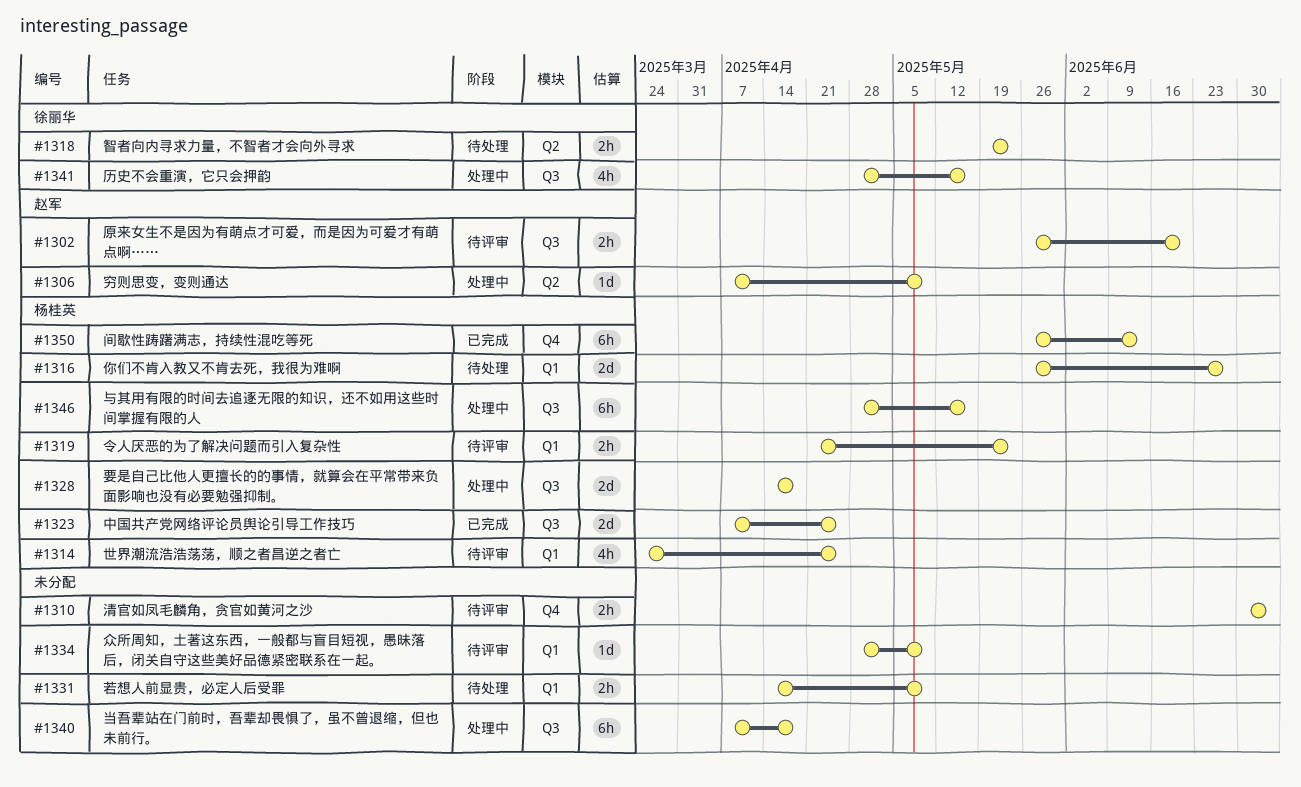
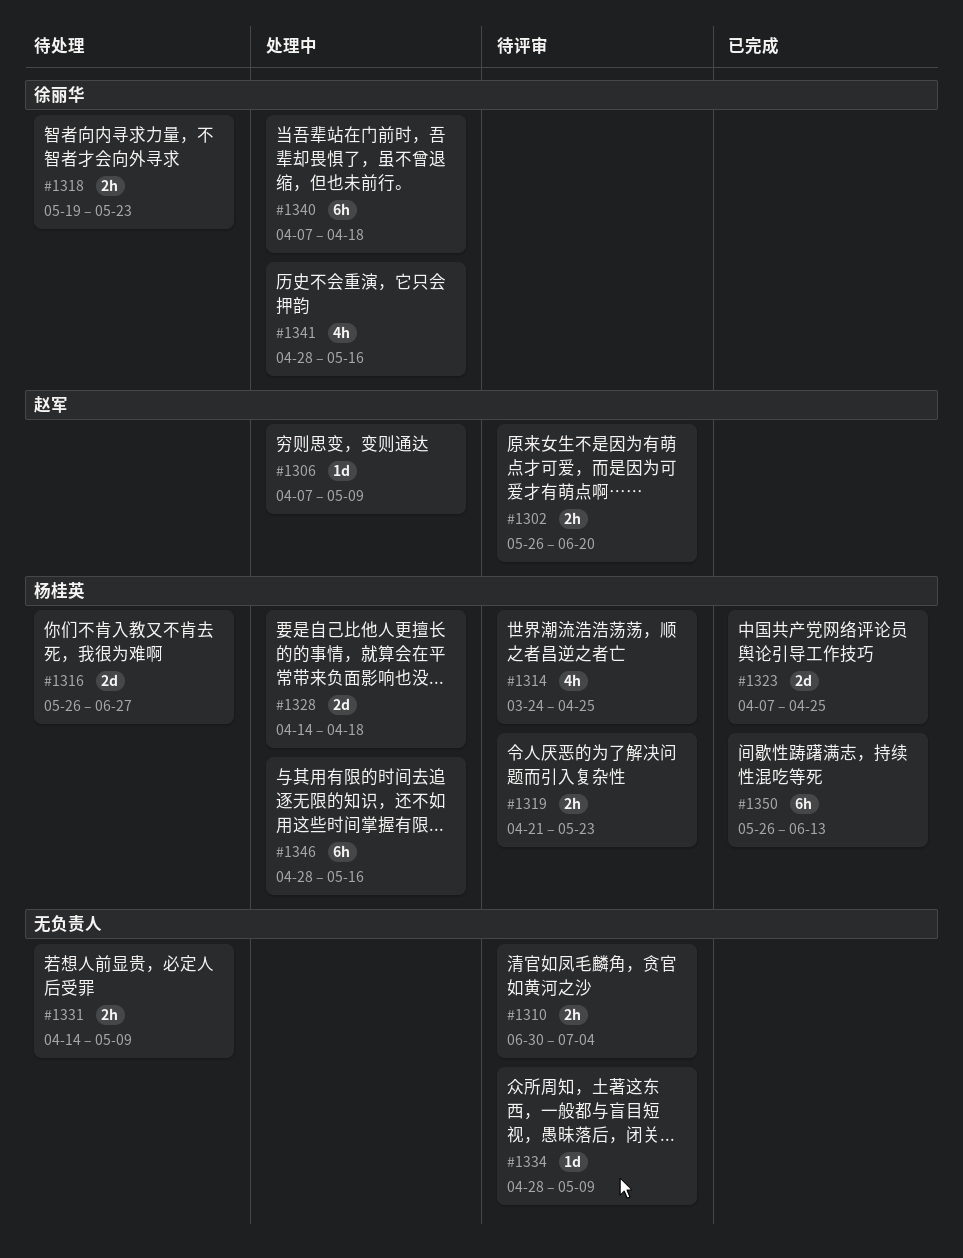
#1340, owner: none -> 徐丽华

